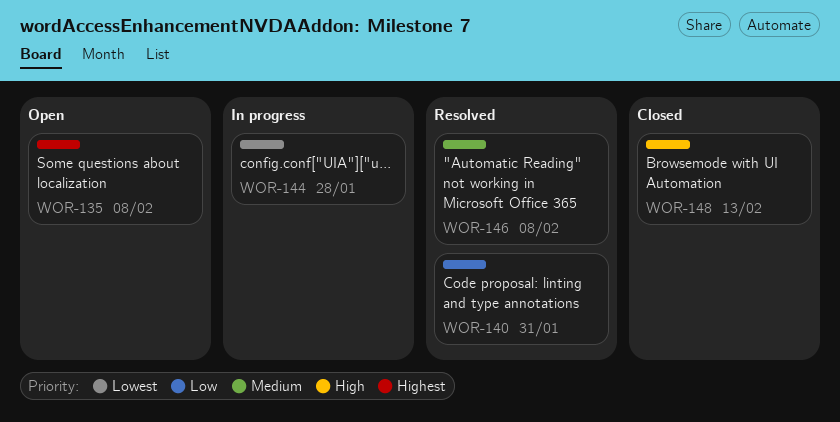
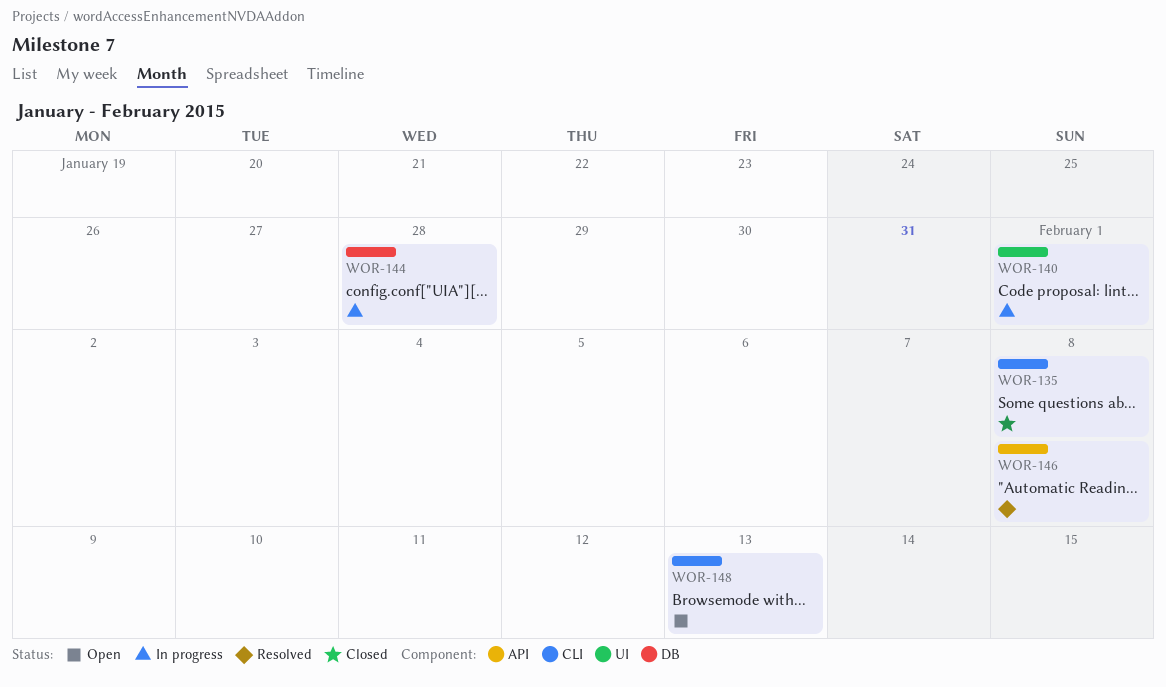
WOR-135, status: Open -> Closed
WOR-140, status: Resolved -> In progress
WOR-140, due: Jan 31 -> Feb 1
WOR-148, status: Closed -> Open

